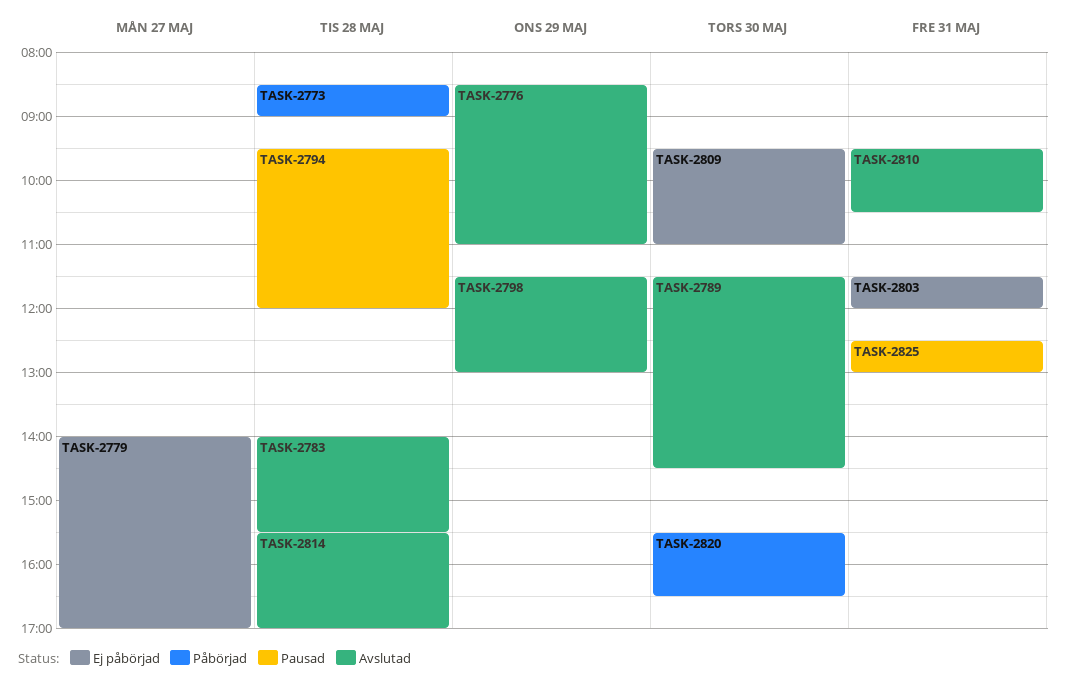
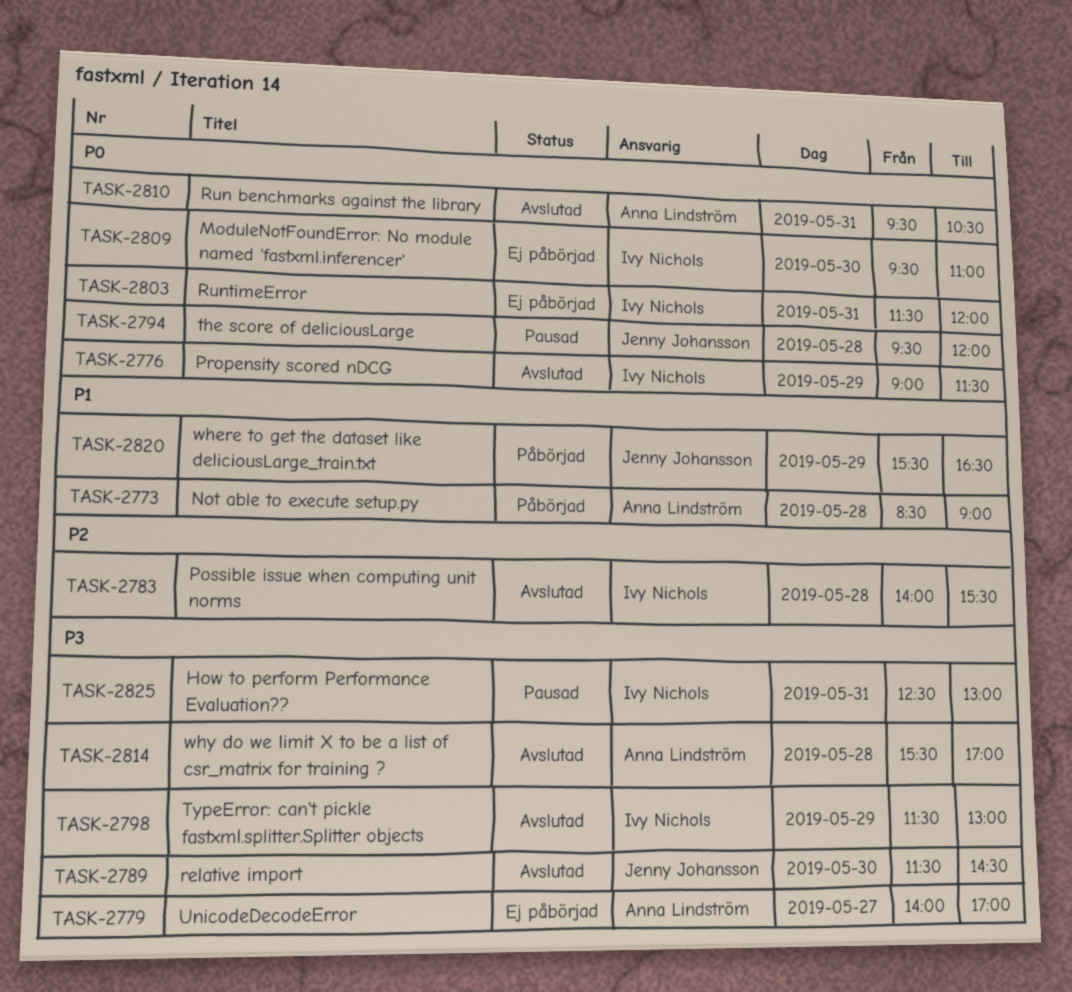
TASK-2776, begins: 08:30 -> 09:00
TASK-2776, ends: 11:00 -> 11:30
TASK-2820, day: May 30 -> May 29

